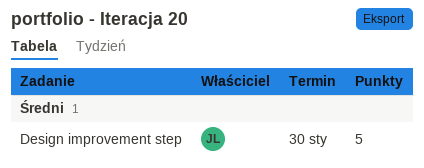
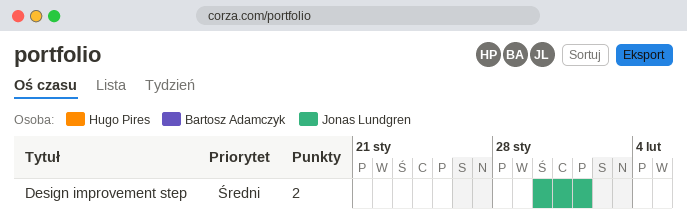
Design improvement step, estimate: 5 -> 2
Design improvement step, due: Jan 30 -> Feb 1

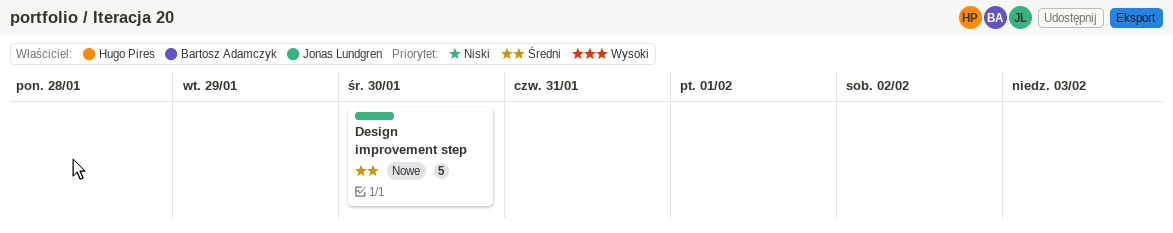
Design improvement step, estimate: 2 -> 5
Design improvement step, due: Feb 1 -> Jan 30

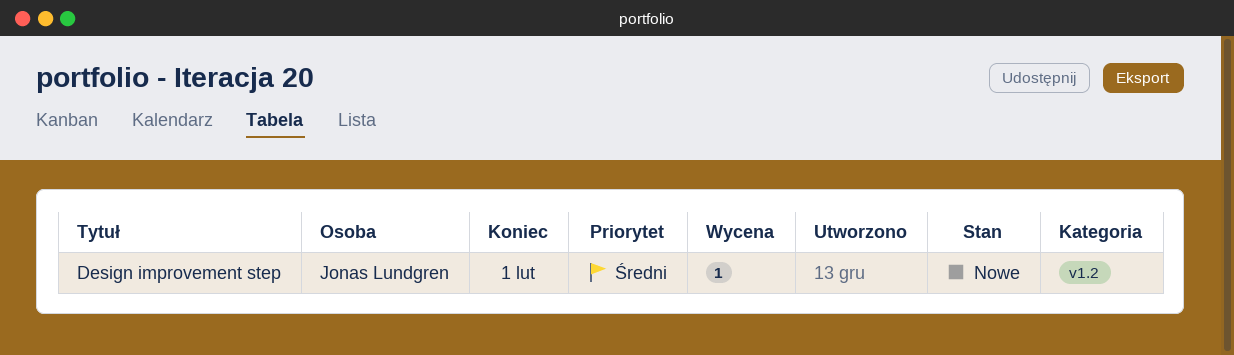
Design improvement step, estimate: 5 -> 1
Design improvement step, due: Jan 30 -> Feb 1

